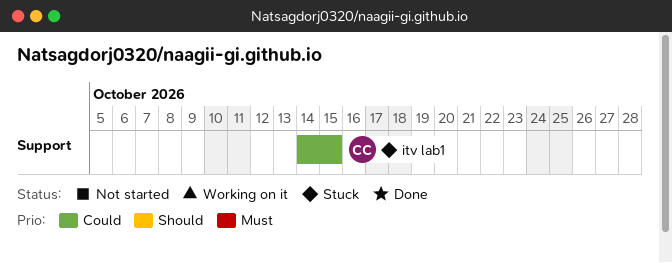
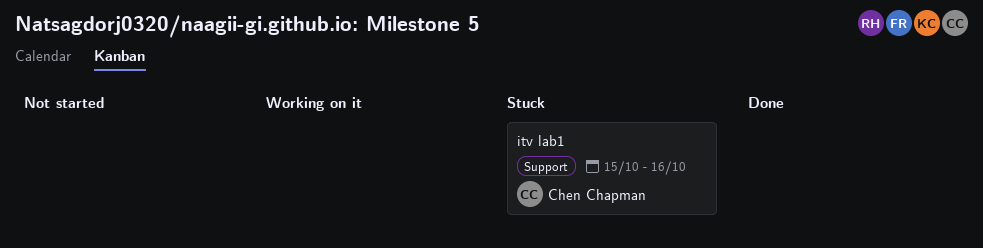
itv lab1, start: Oct 14 -> Oct 15
itv lab1, due: Oct 15 -> Oct 16

